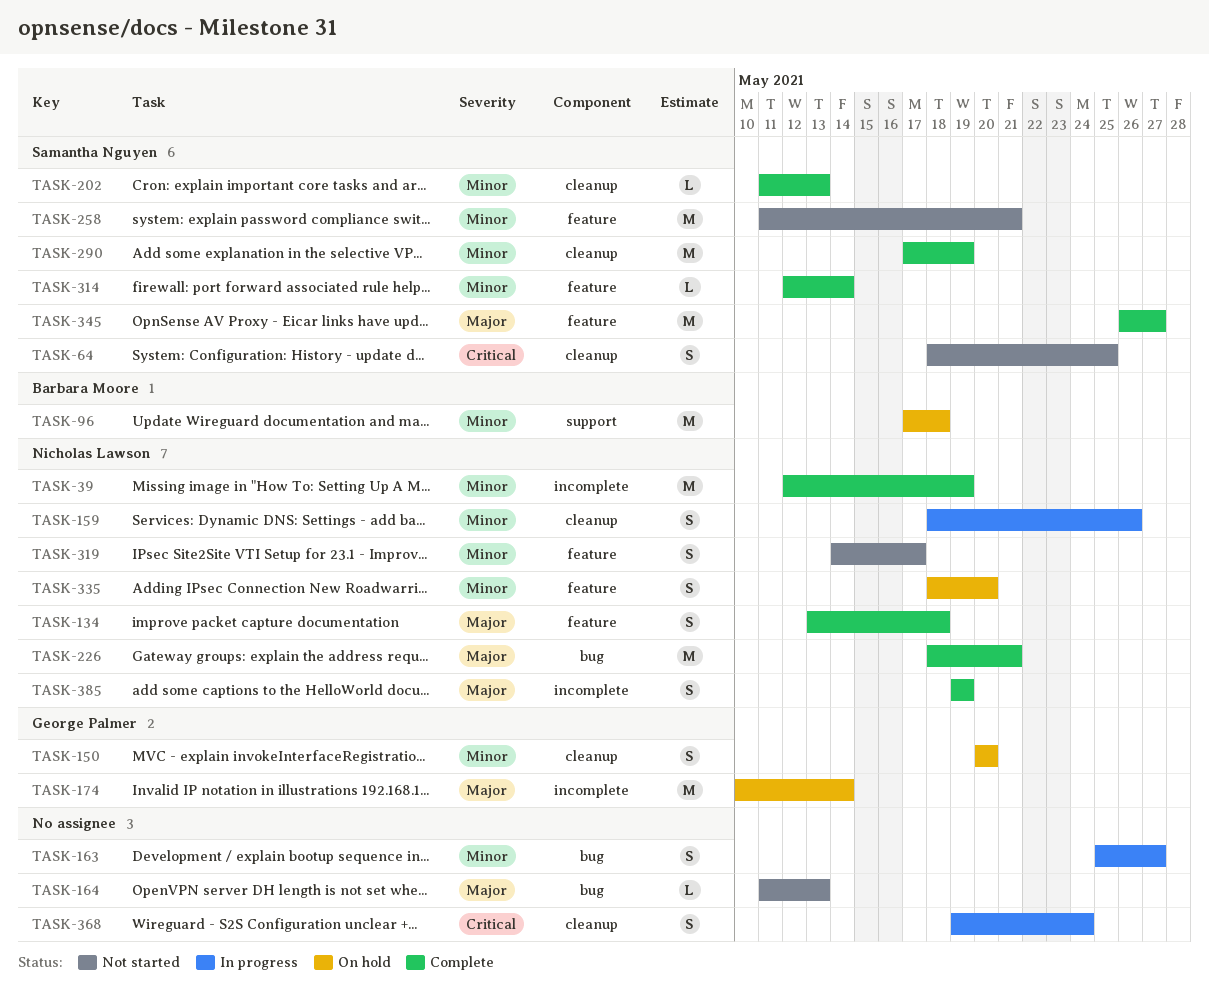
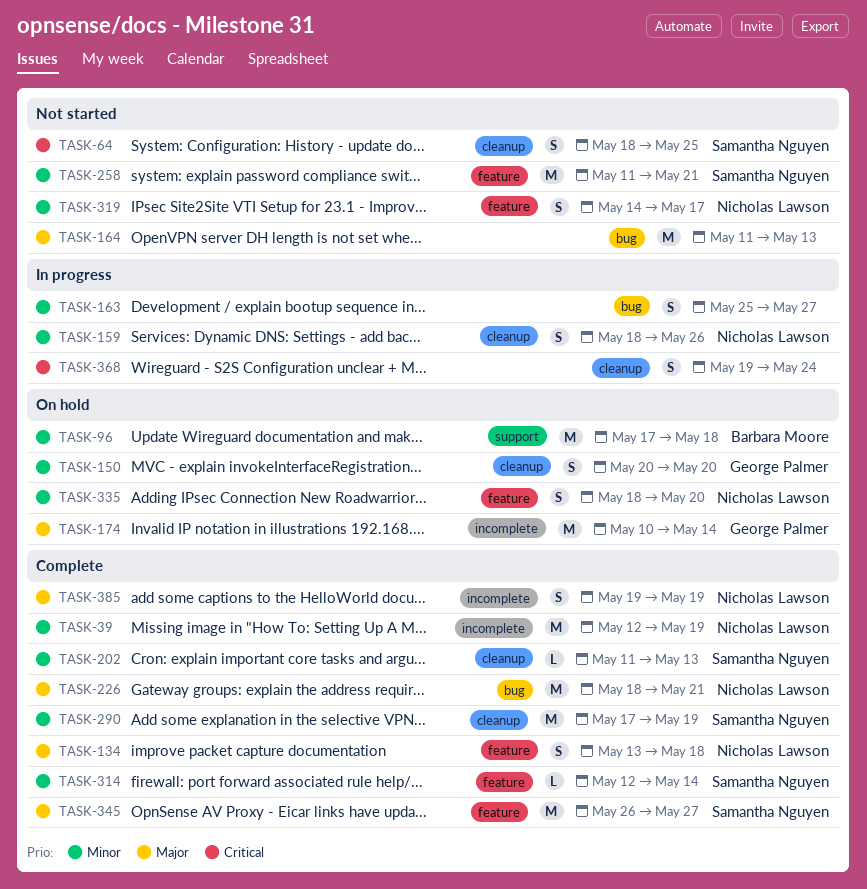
TASK-164, estimate: L -> M

